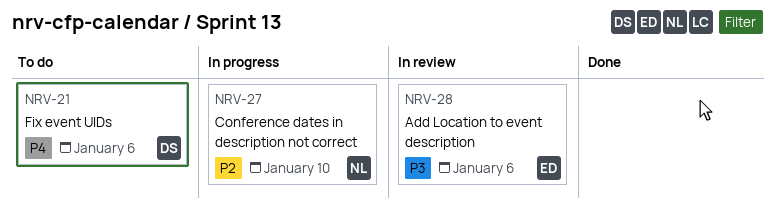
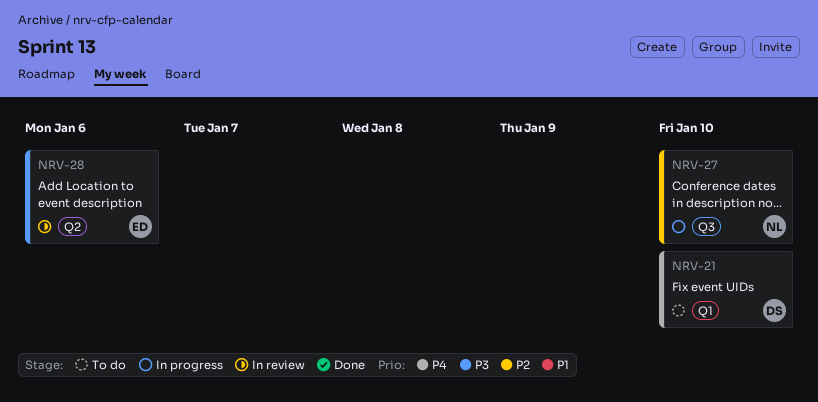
NRV-21, due: Jan 6 -> Jan 10

